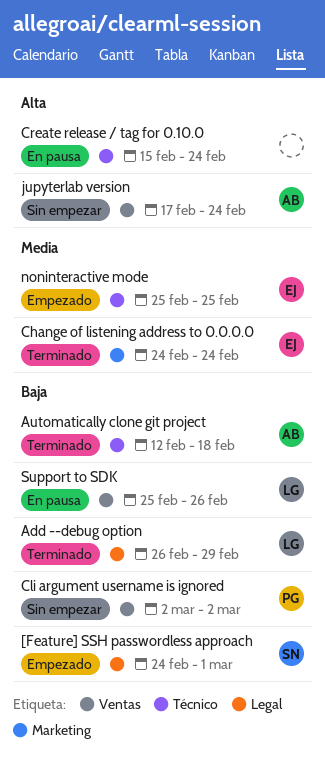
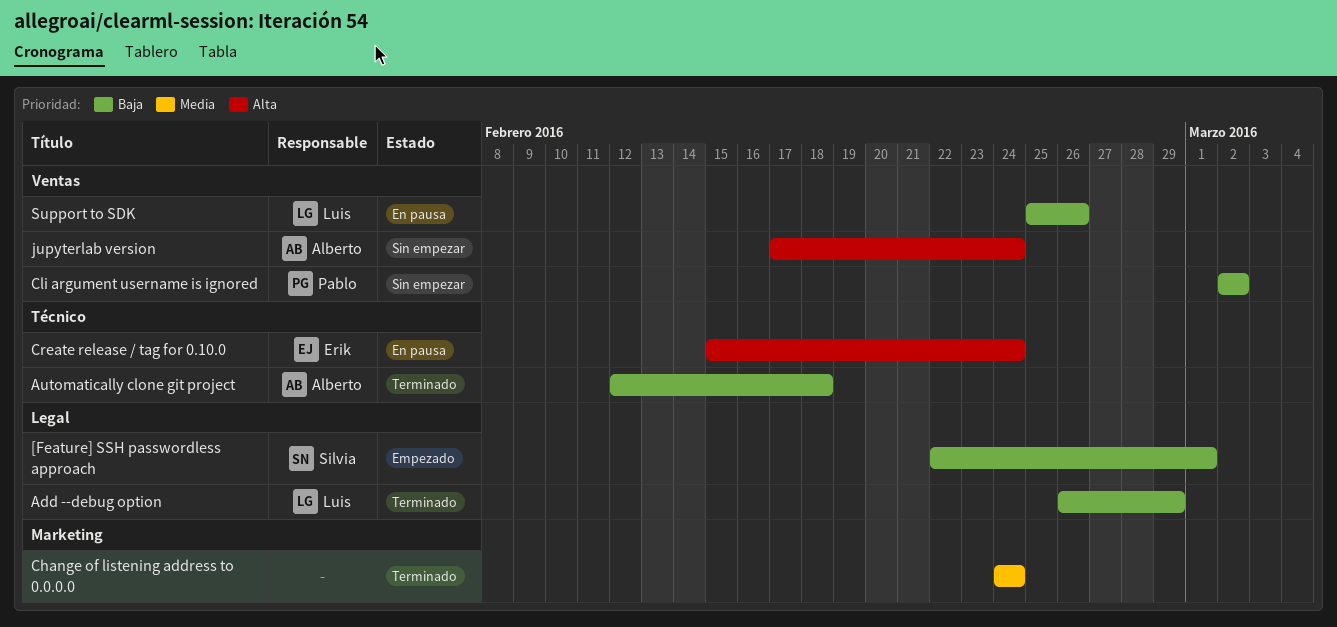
[Feature] SSH passwordless approach, start: Feb 24 -> Feb 22
Change of listening address to 0.0.0.0, owner: Erik -> none
Create release / tag for 0.10.0, owner: none -> Erik
noninteractive mode: present -> none

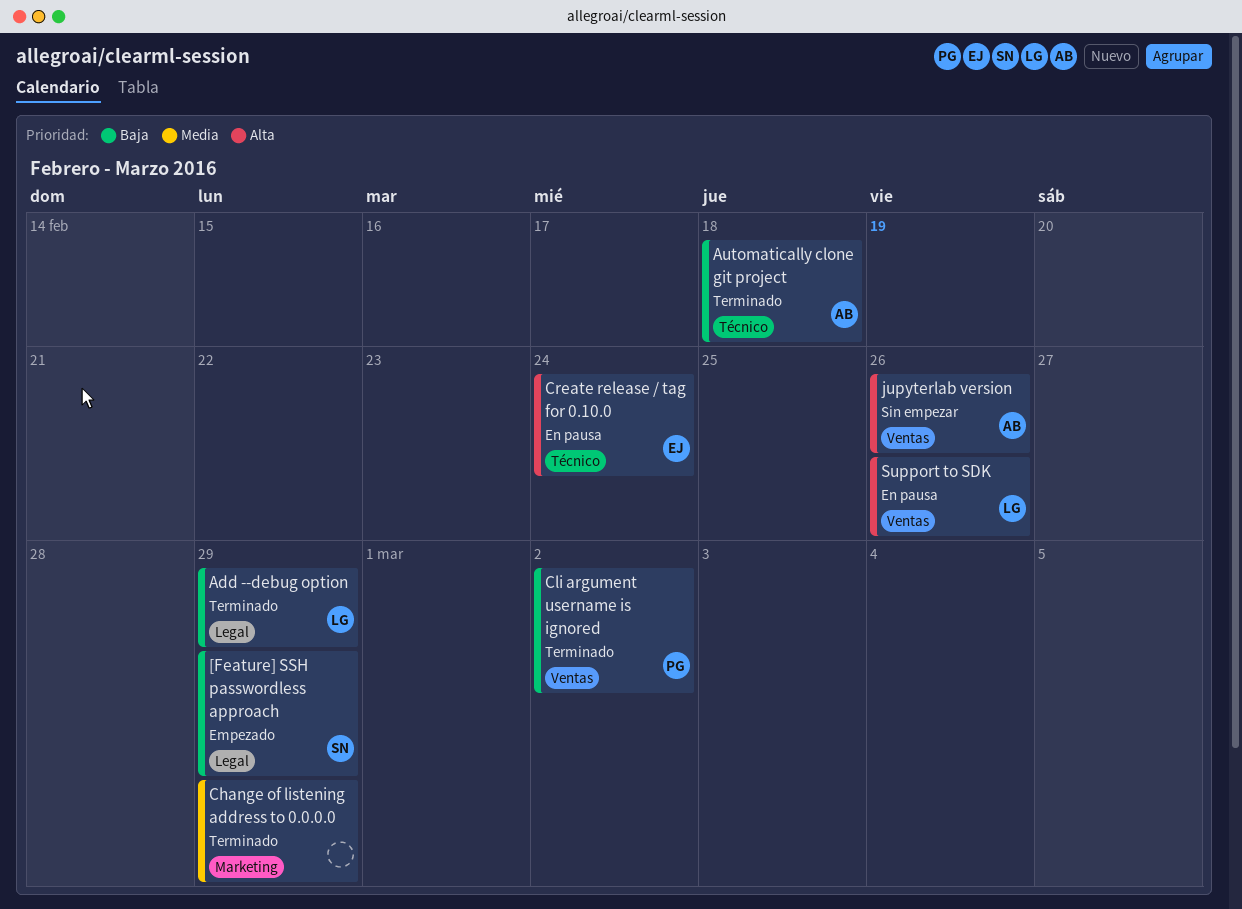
[Feature] SSH passwordless approach, due: Mar 1 -> Feb 29
Change of listening address to 0.0.0.0, due: Feb 24 -> Feb 29
Cli argument username is ignored, status: Sin empezar -> Terminado
jupyterlab version, due: Feb 24 -> Feb 26
Support to SDK, priority: Baja -> Alta

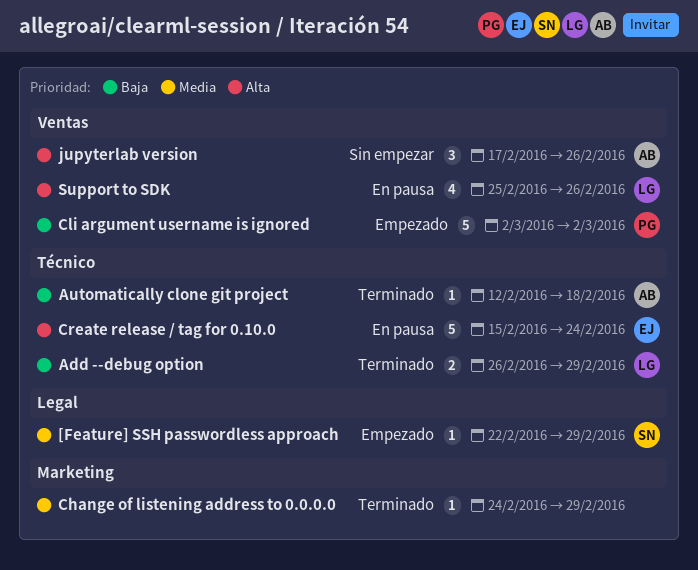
[Feature] SSH passwordless approach, priority: Baja -> Media
Add --debug option, label: Legal -> Técnico
Cli argument username is ignored, status: Terminado -> Empezado

